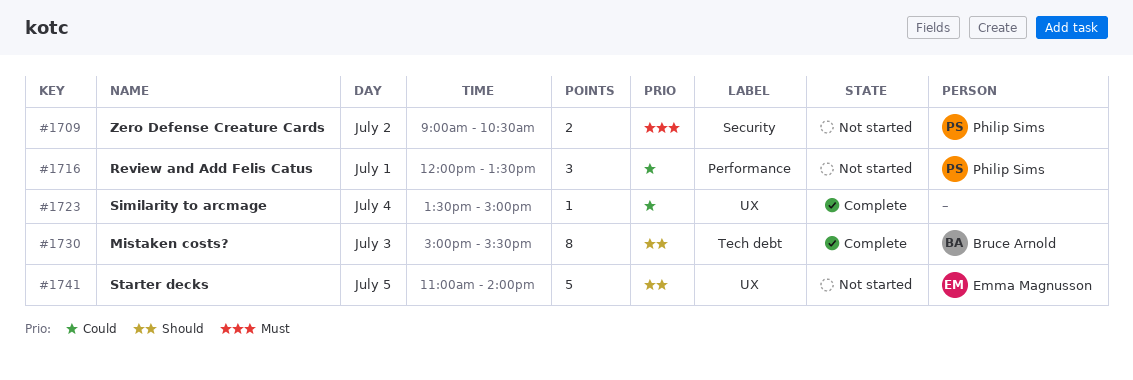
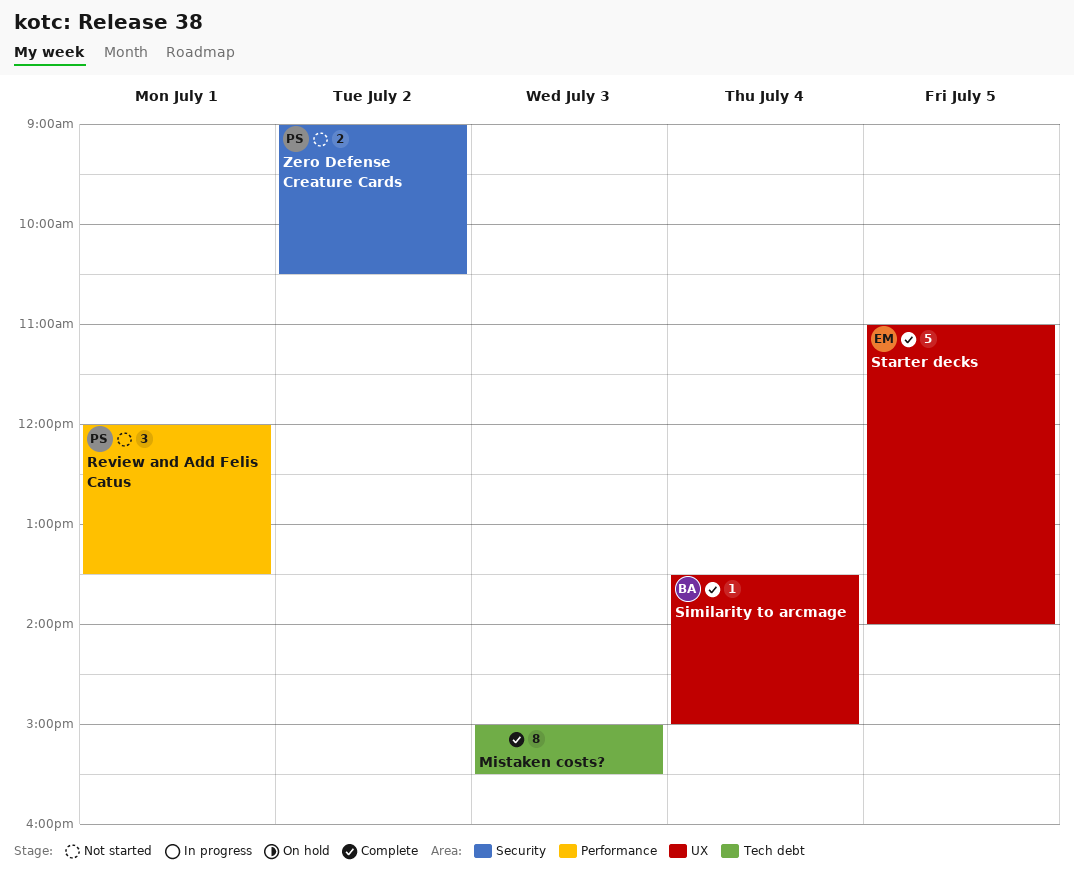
Mistaken costs?, owner: Bruce Arnold -> none
Similarity to arcmage, owner: none -> Bruce Arnold
Starter decks, status: Not started -> Complete

